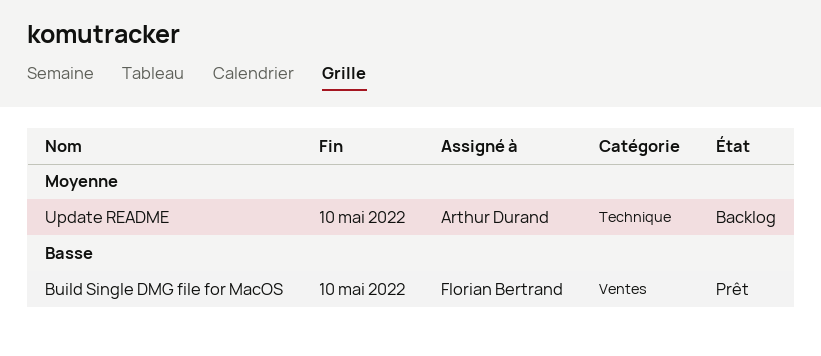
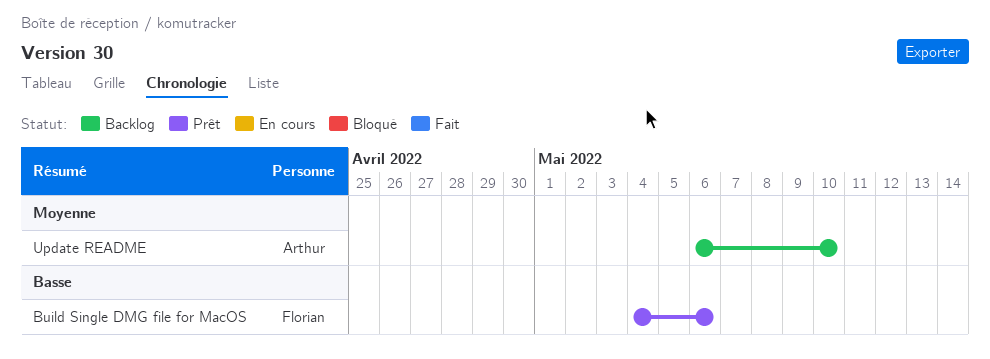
Build Single DMG file for MacOS, due: May 10 -> May 6

